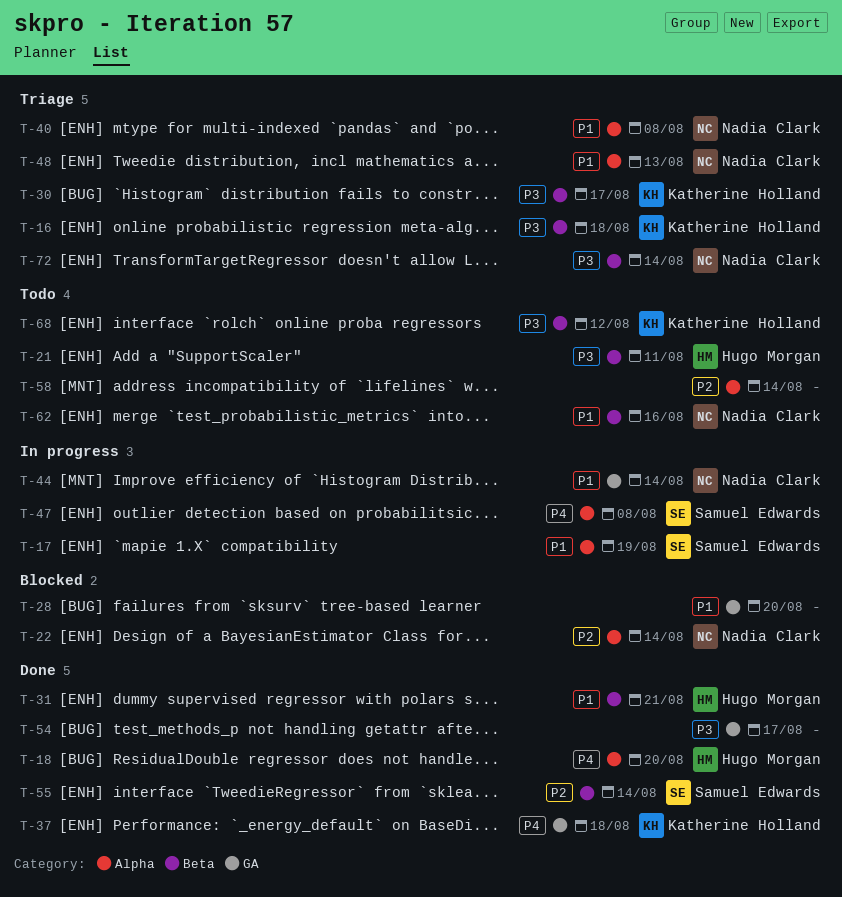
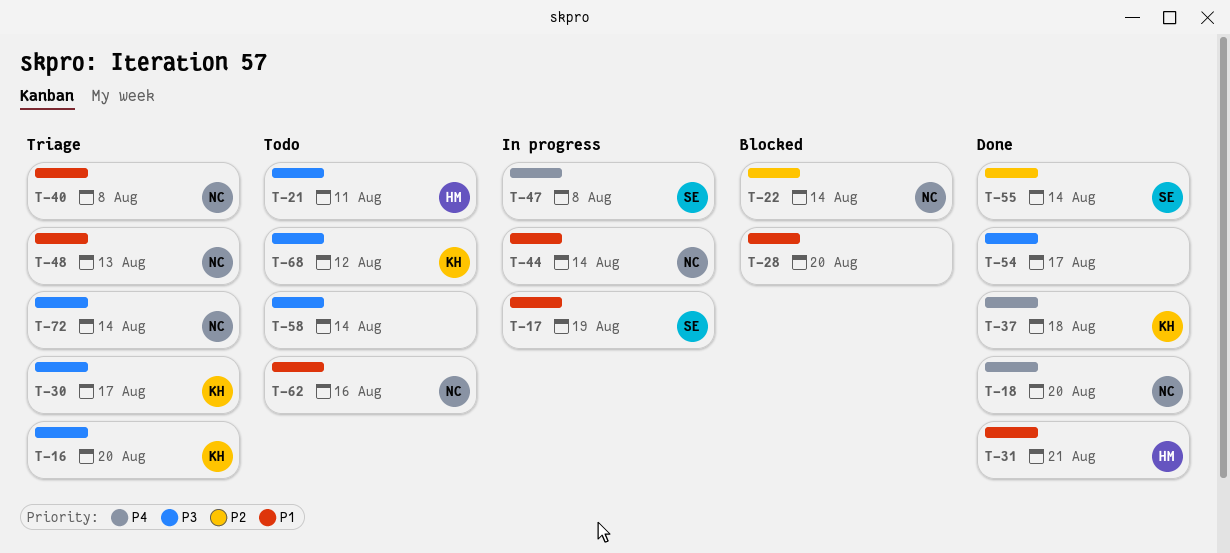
T-16, due: Aug 18 -> Aug 20
T-18, owner: Hugo Morgan -> Nadia Clark
T-58, priority: P2 -> P3

